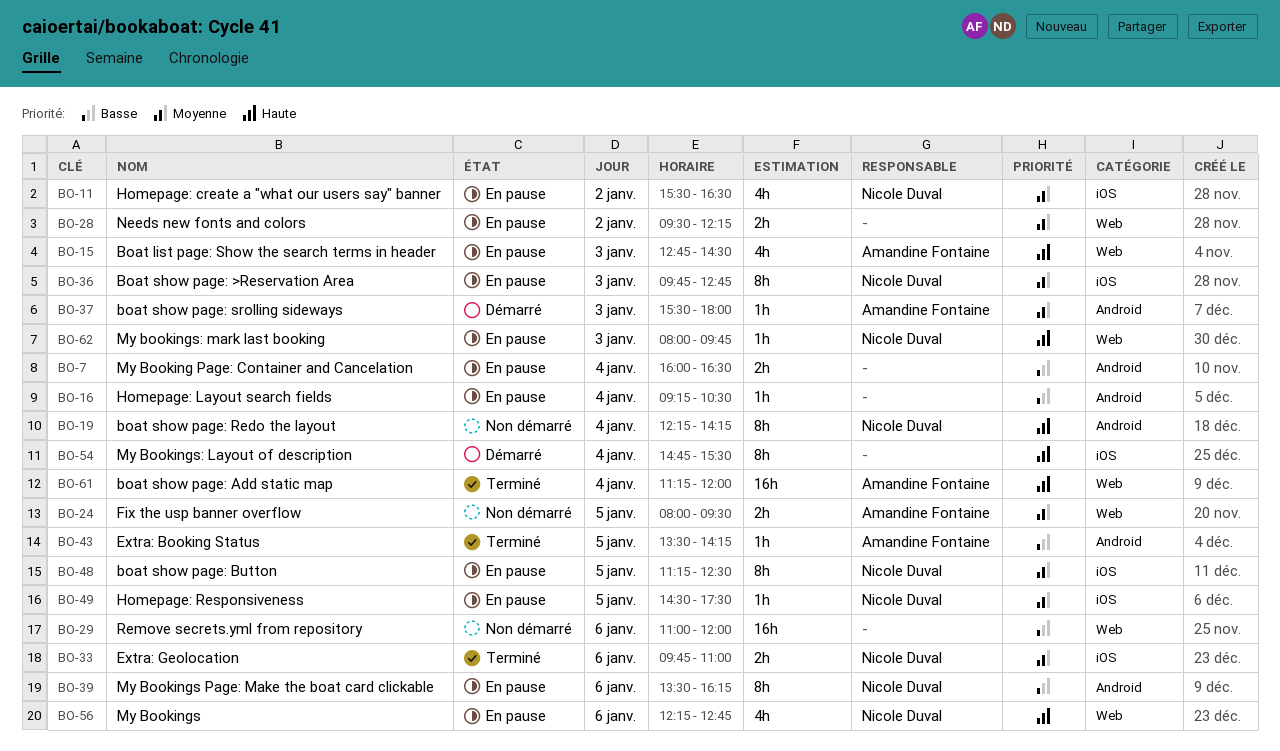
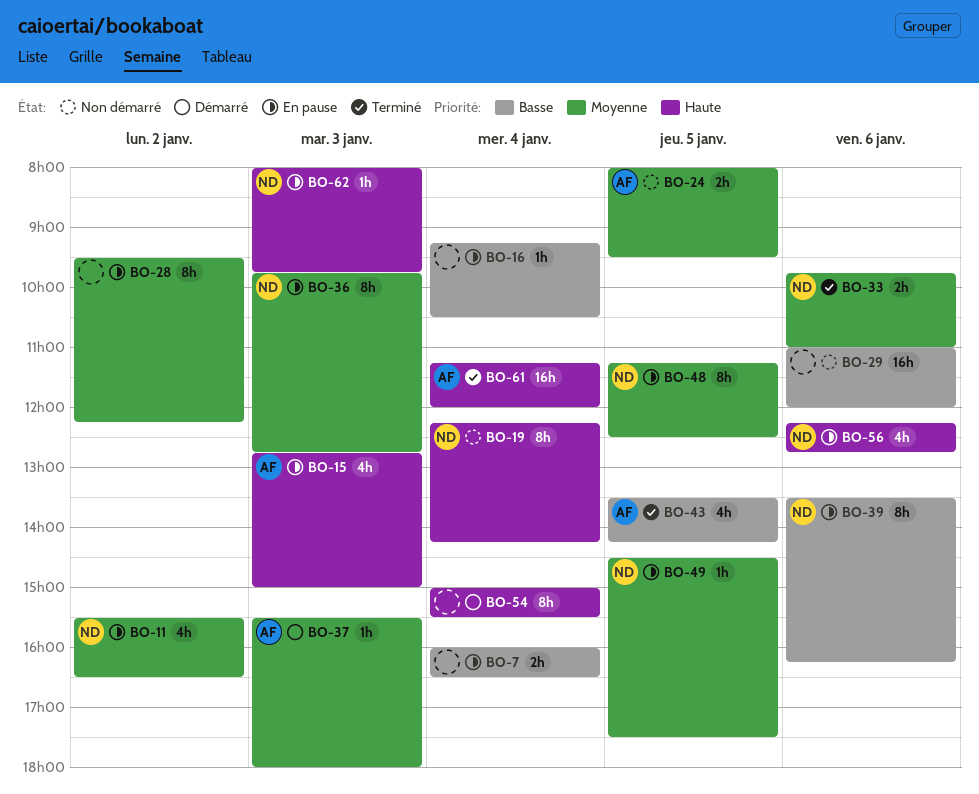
BO-15, ends: 14:30 -> 15:00
BO-28, estimate: 2h -> 8h
BO-43, estimate: 1h -> 4h
BO-54, begins: 14:45 -> 15:00

